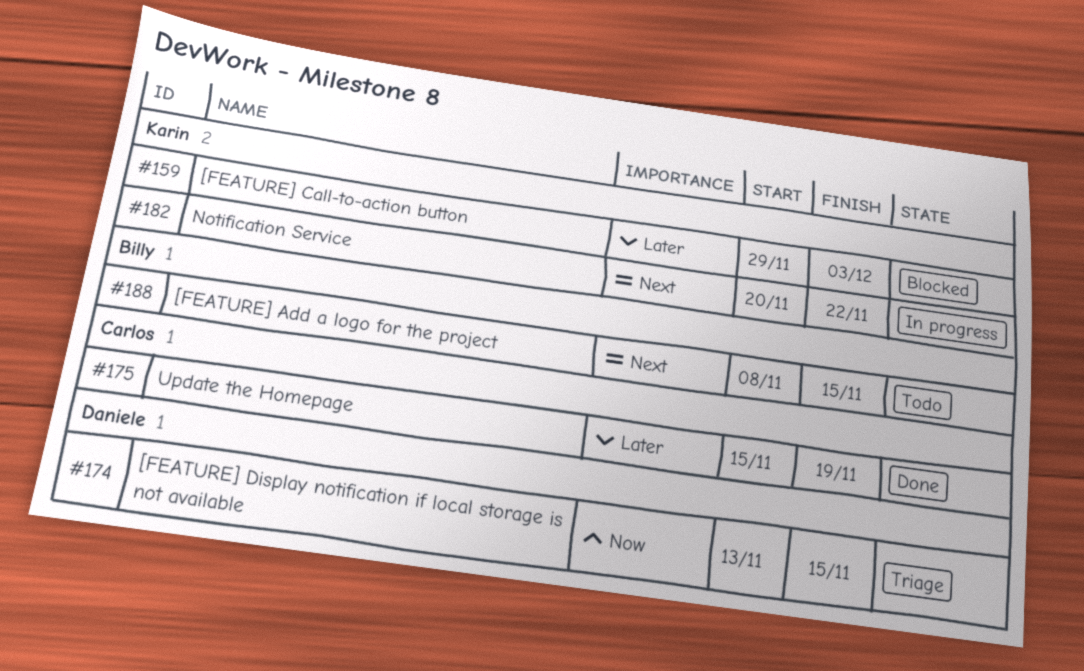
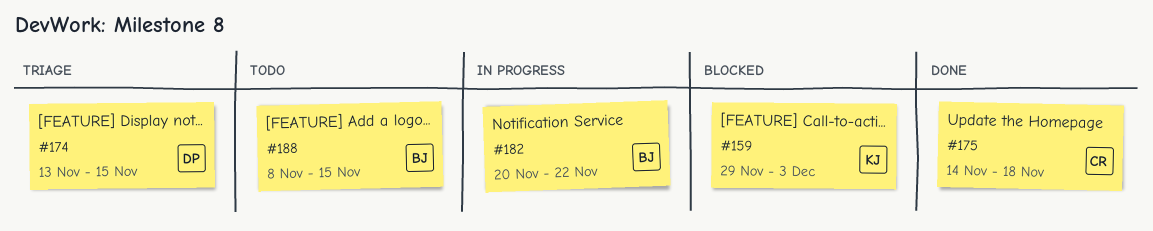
#175, start: Nov 15 -> Nov 14
#175, due: Nov 19 -> Nov 18
#182, owner: Karin -> Billy

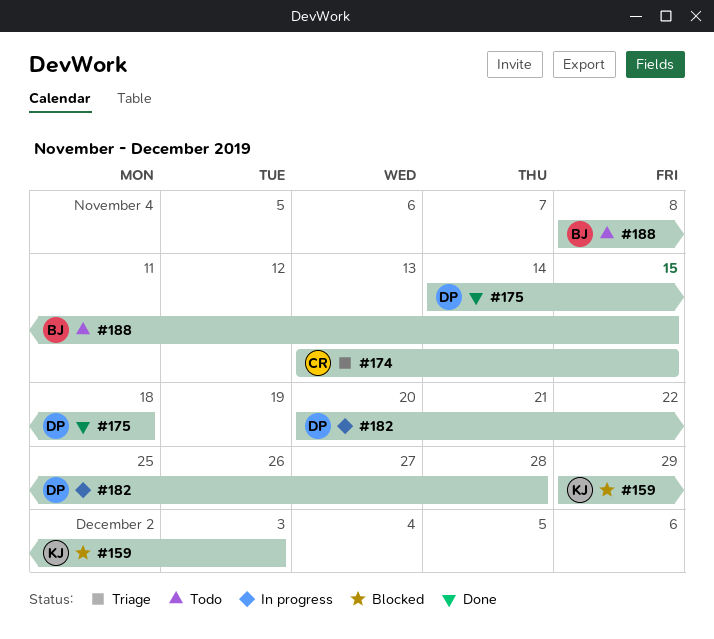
#174, owner: DP -> CR
#175, owner: CR -> DP
#182, owner: BJ -> DP
#182, due: Nov 22 -> Nov 28

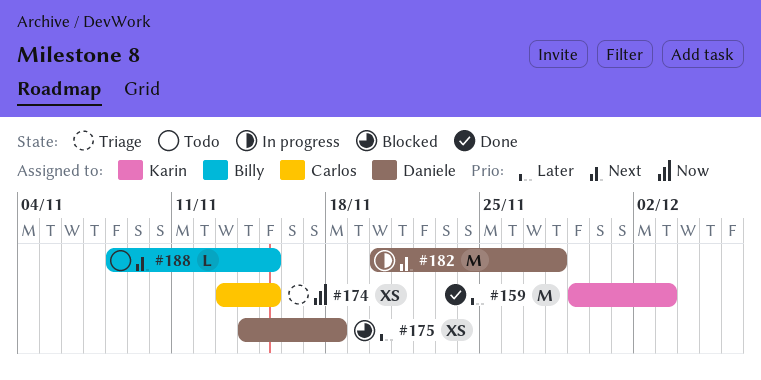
#159, status: Blocked -> Done
#175, status: Done -> Blocked

